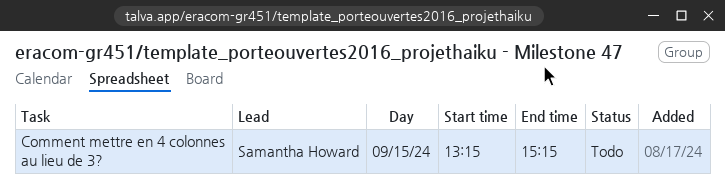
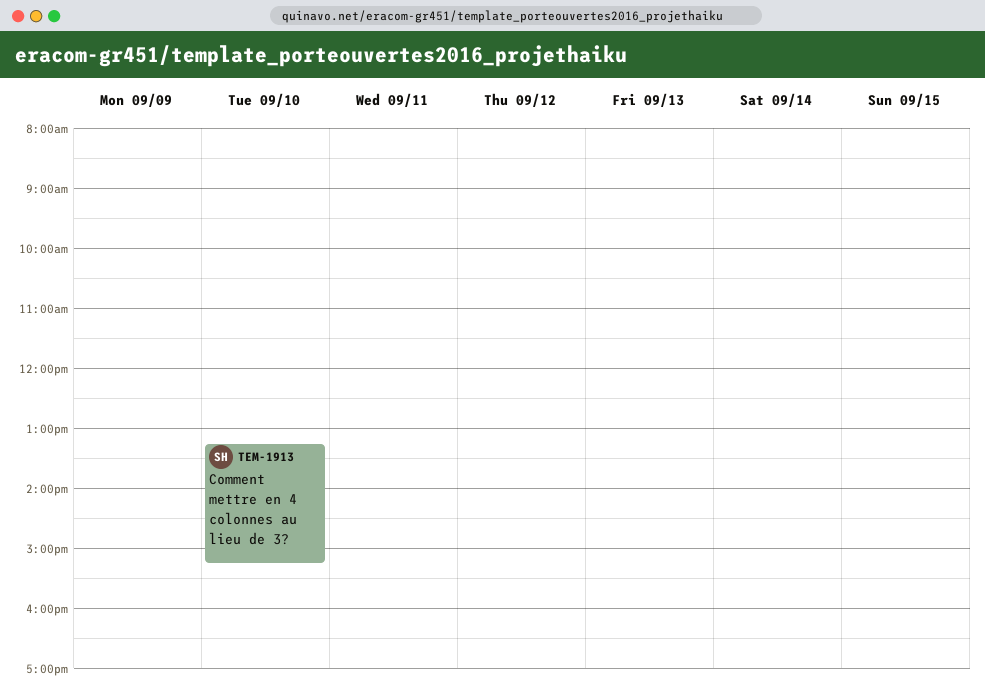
Comment mettre en 4 colonnes au lieu de 3?, day: Sep 15 -> Sep 10

